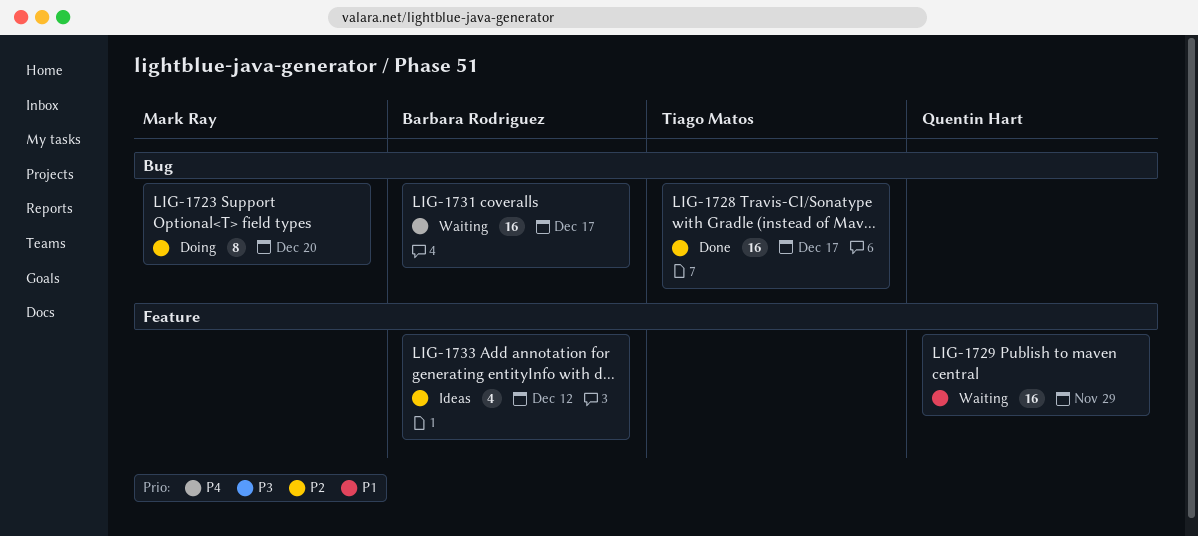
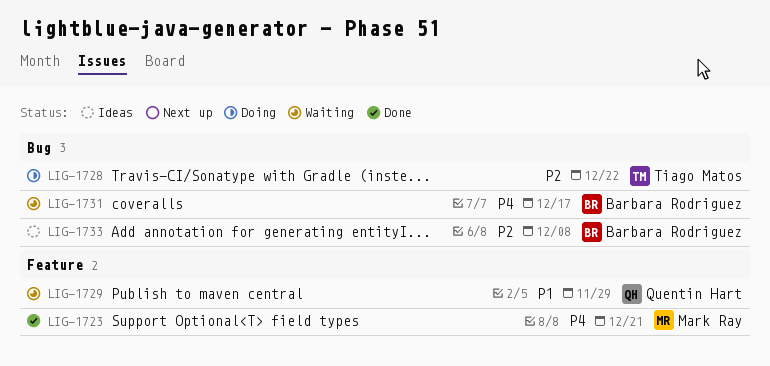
LIG-1723, status: Doing -> Done
LIG-1723, priority: P2 -> P4
LIG-1723, label: Bug -> Feature
LIG-1723, due: Dec 20 -> Dec 21
LIG-1728, status: Done -> Doing
LIG-1728, due: Dec 17 -> Dec 22
LIG-1733, label: Feature -> Bug
LIG-1733, due: Dec 12 -> Dec 8

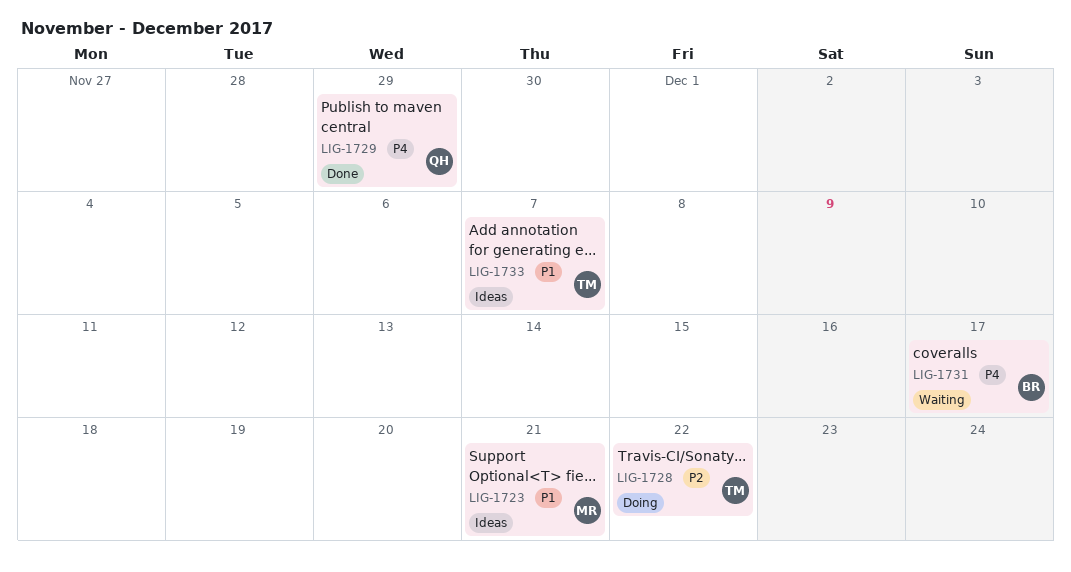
LIG-1723, status: Done -> Ideas
LIG-1723, priority: P4 -> P1
LIG-1729, status: Waiting -> Done
LIG-1729, priority: P1 -> P4
LIG-1733, owner: Barbara Rodriguez -> Tiago Matos
LIG-1733, priority: P2 -> P1
LIG-1733, due: Dec 8 -> Dec 7

